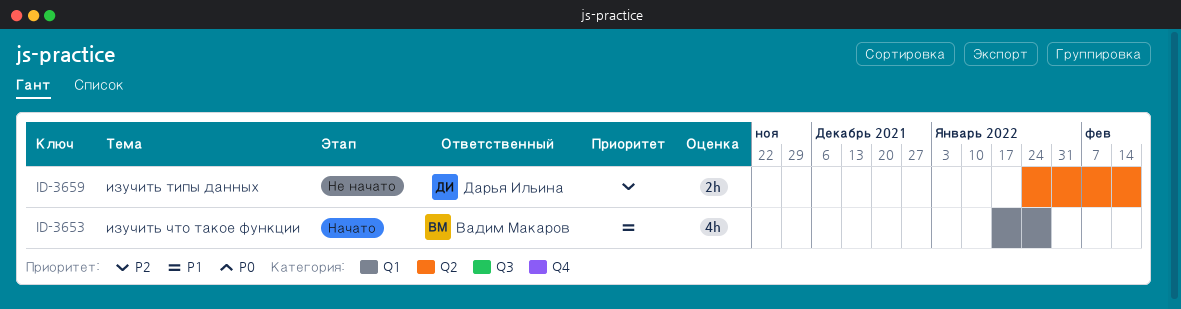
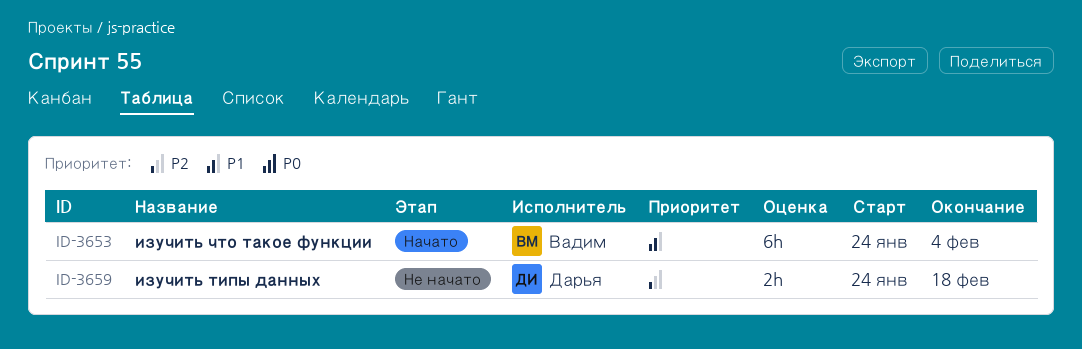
ID-3653, estimate: 4h -> 6h
ID-3653, start: Jan 17 -> Jan 24
ID-3653, due: Jan 28 -> Feb 4

